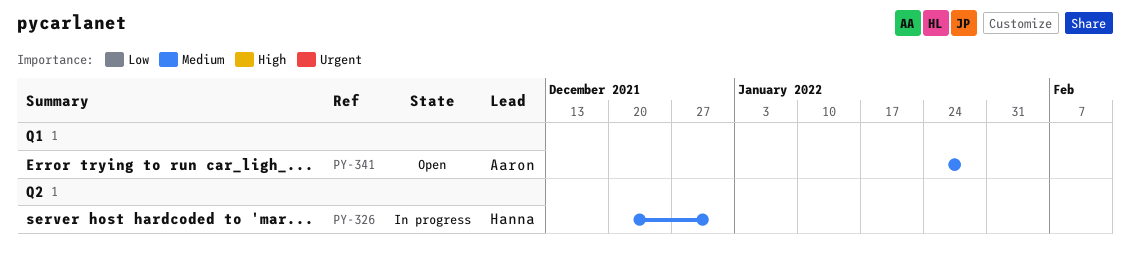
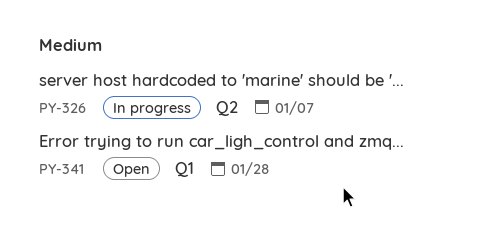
PY-326, due: Dec 31 -> Jan 7

